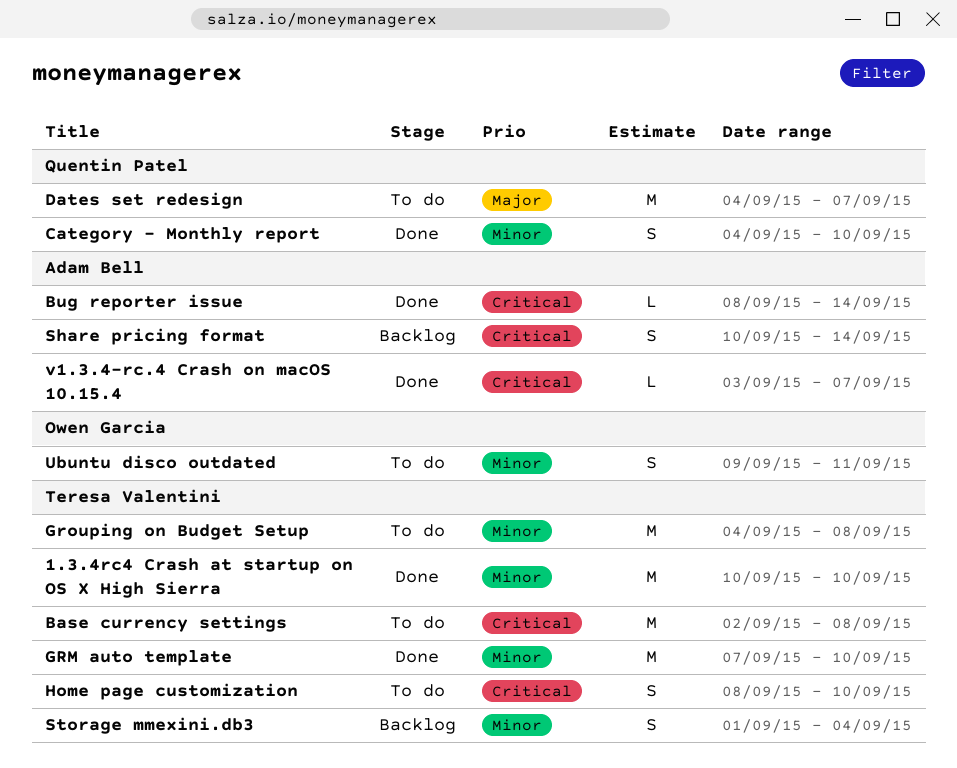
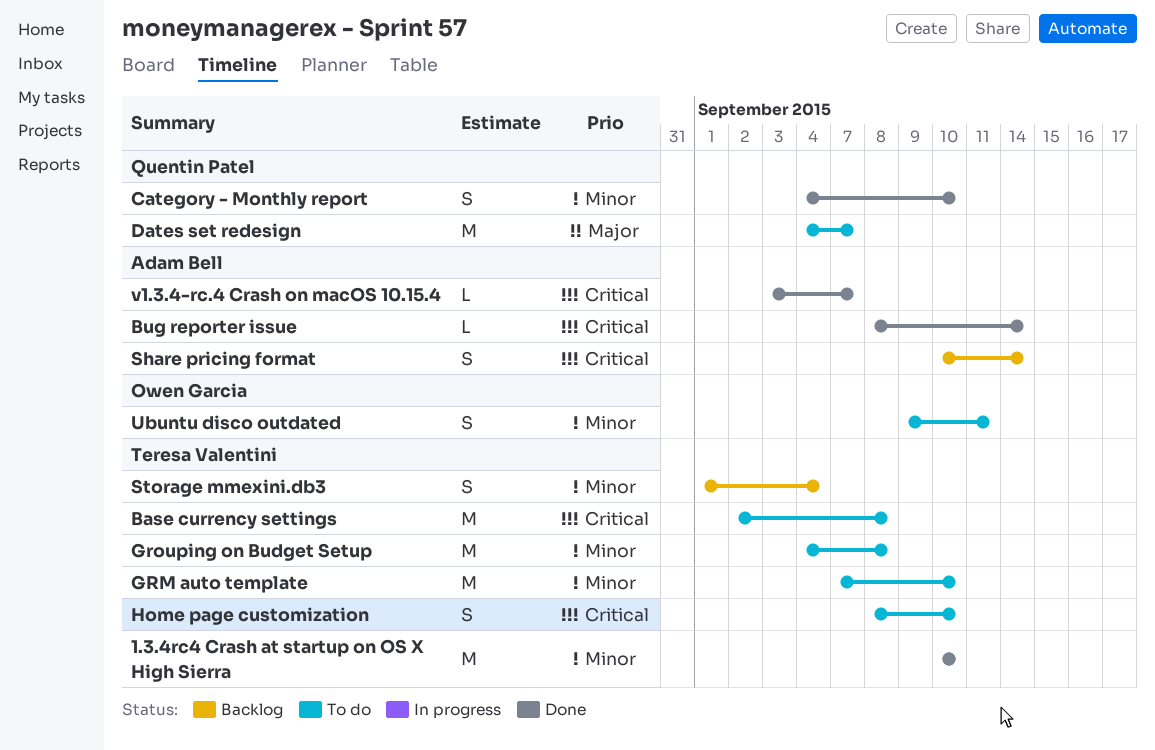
GRM auto template, status: Done -> To do

